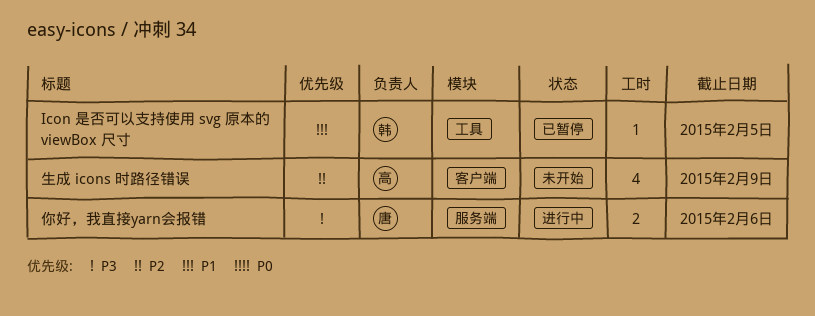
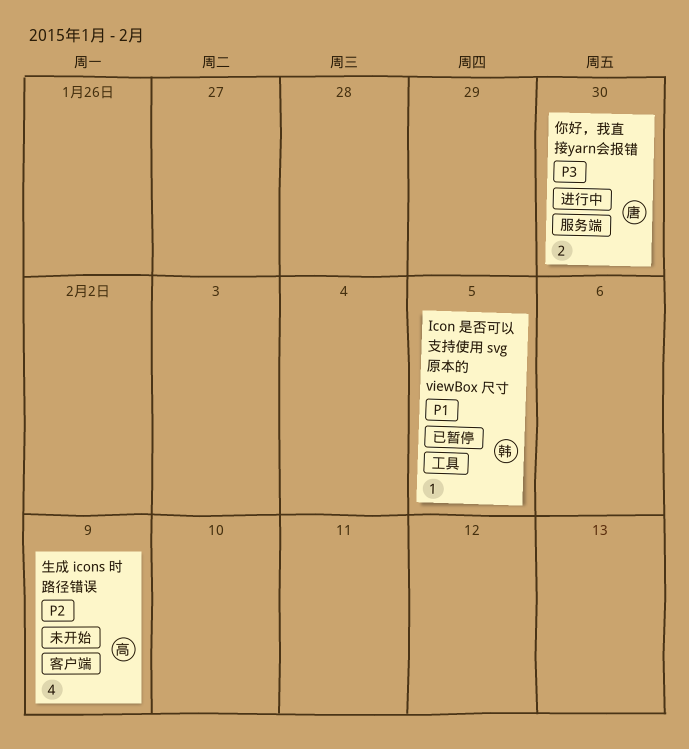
你好，我直接yarn会报错, due: Feb 6 -> Jan 30

